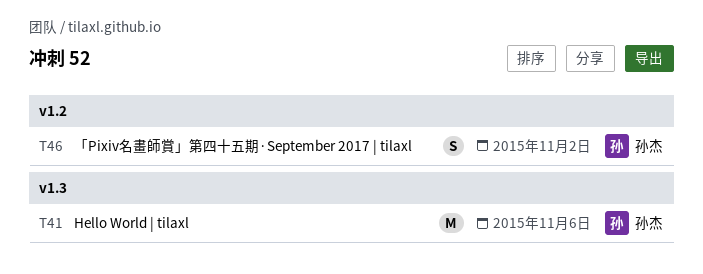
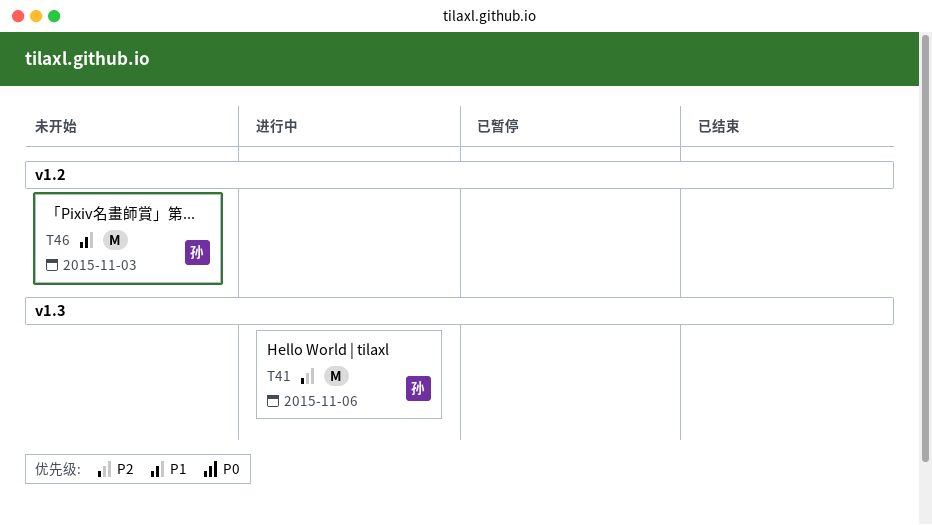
T46, estimate: S -> M
T46, due: Nov 2 -> Nov 3

